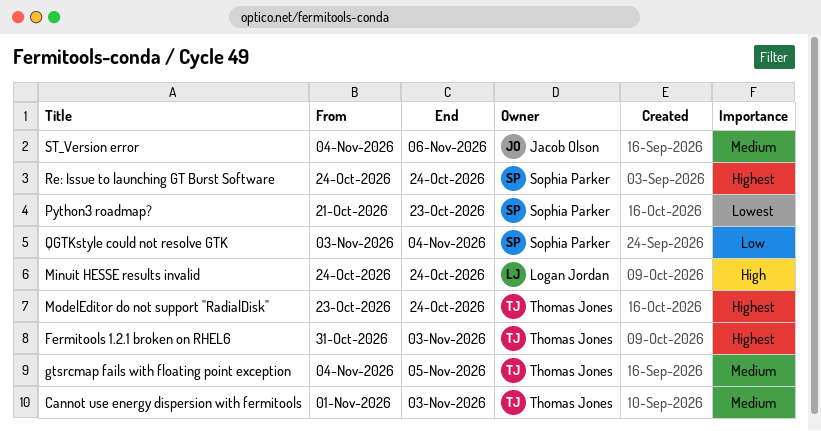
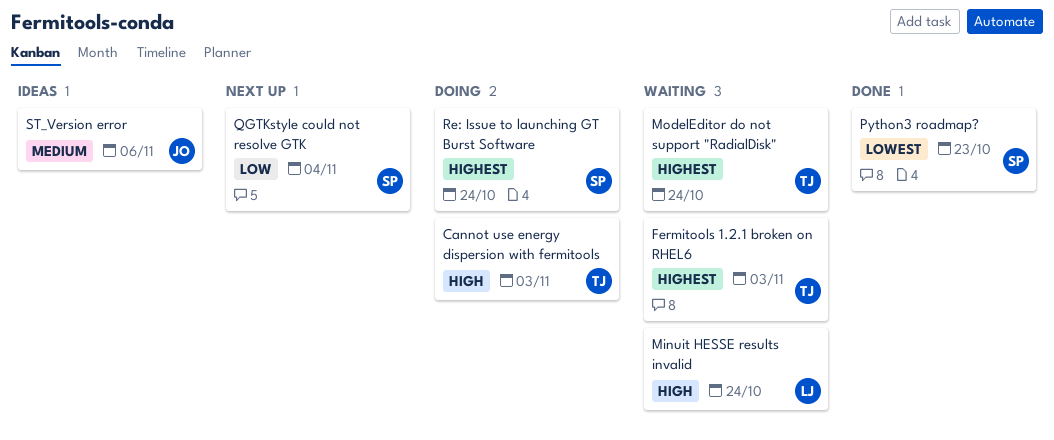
Cannot use energy dispersion with fermitools, priority: Medium -> High
gtsrcmap fails with floating point exception: present -> none

